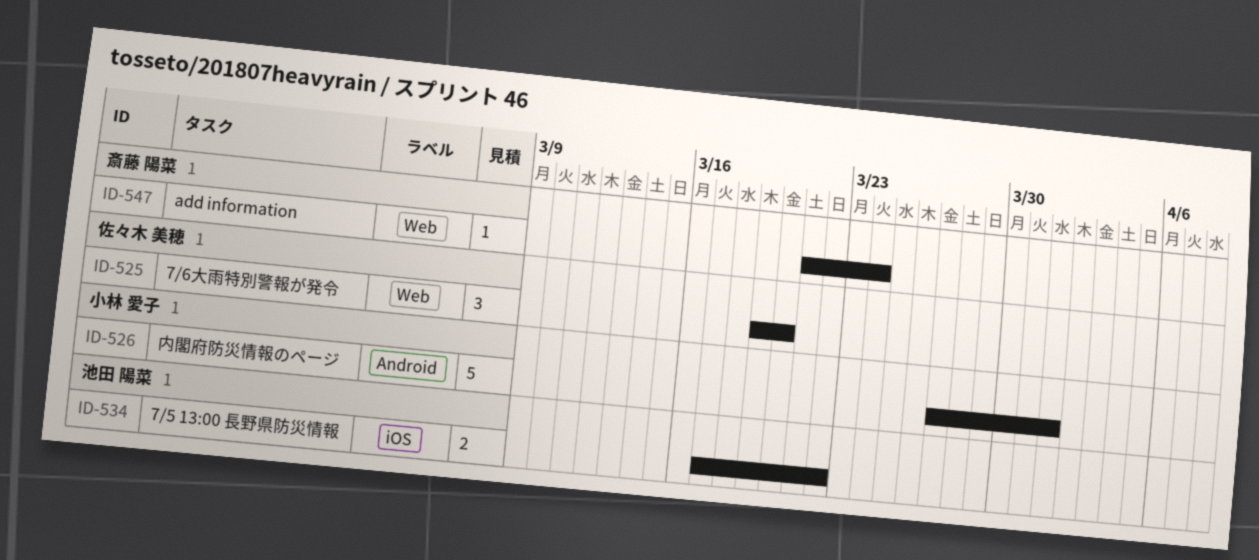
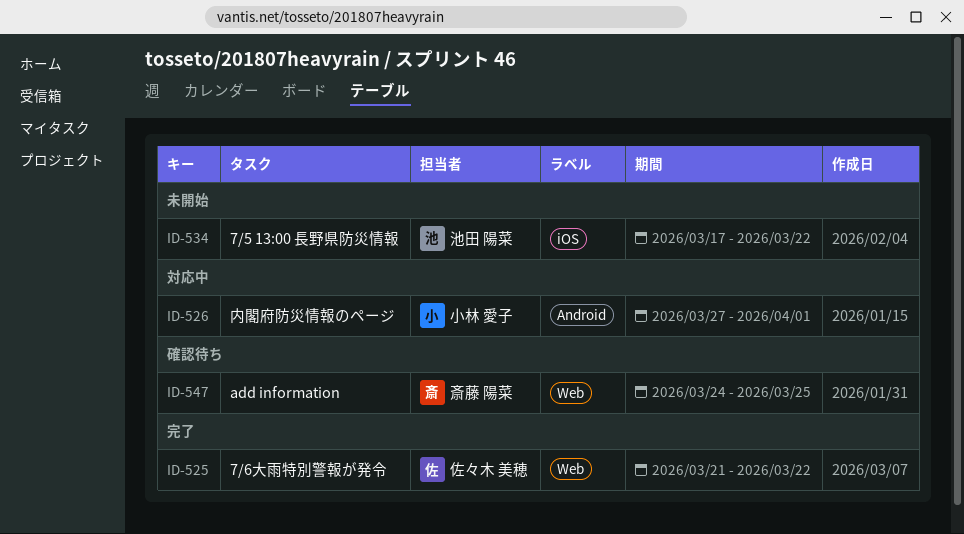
ID-525, start: Mar 19 -> Mar 21
ID-525, due: Mar 20 -> Mar 22
ID-547, start: Mar 21 -> Mar 24
ID-547, due: Mar 24 -> Mar 25

